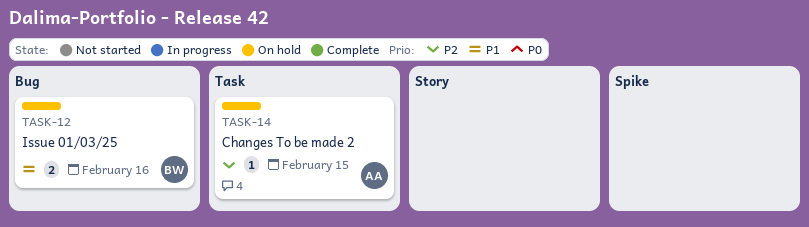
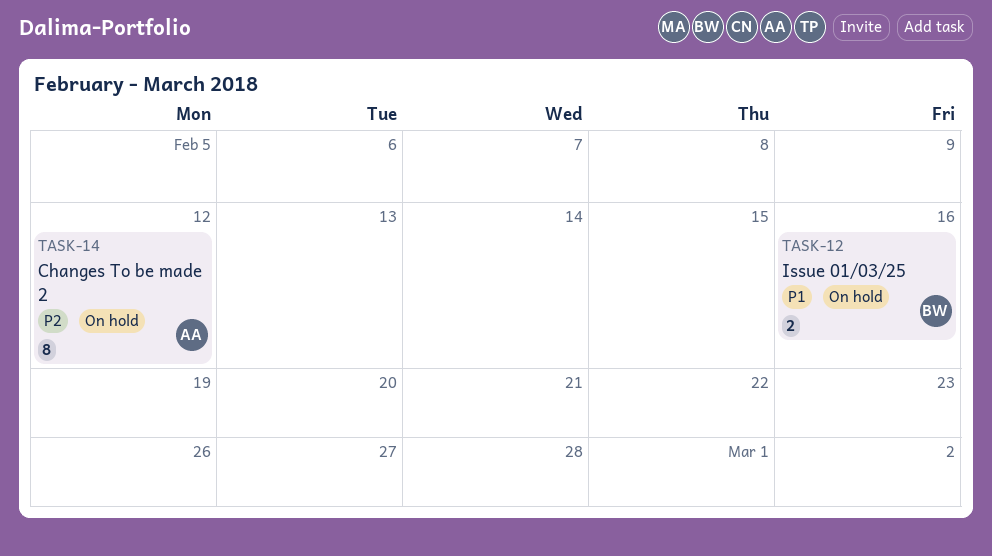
TASK-14, estimate: 1 -> 8
TASK-14, due: Feb 15 -> Feb 12

